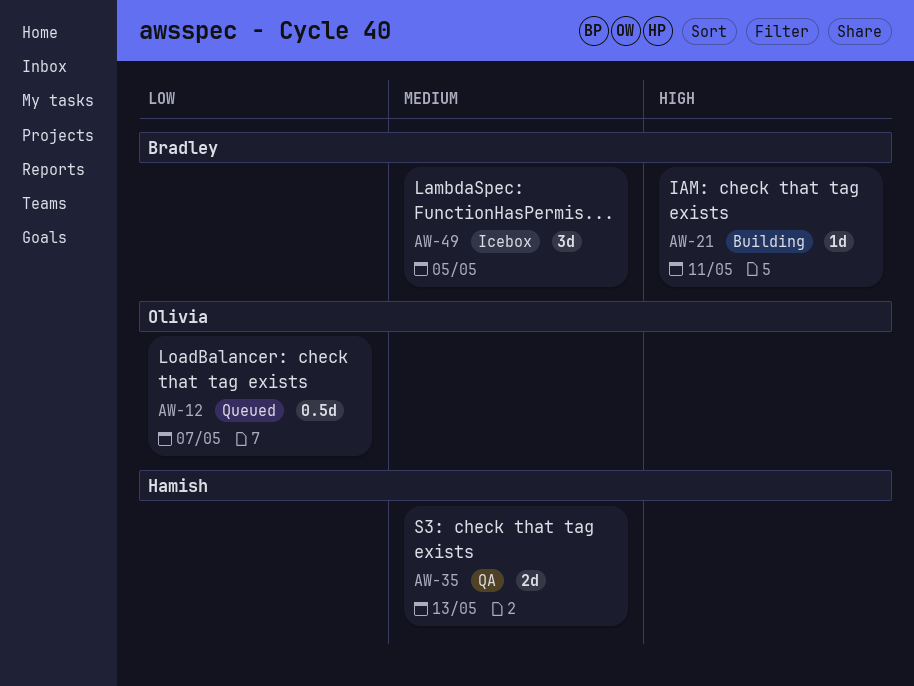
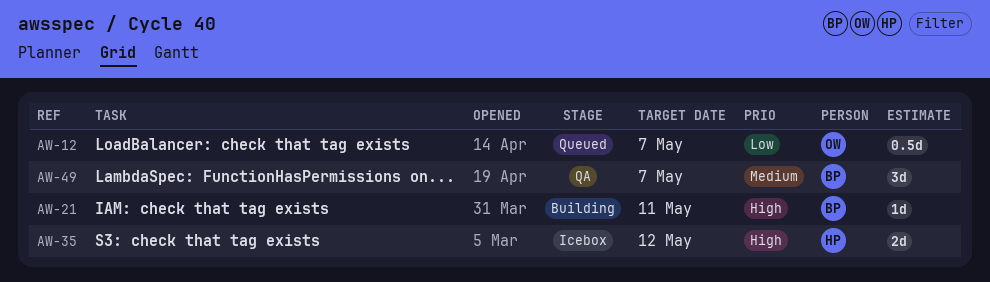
AW-35, status: QA -> Icebox
AW-35, priority: Medium -> High
AW-35, due: May 13 -> May 12
AW-49, status: Icebox -> QA
AW-49, due: May 5 -> May 7

